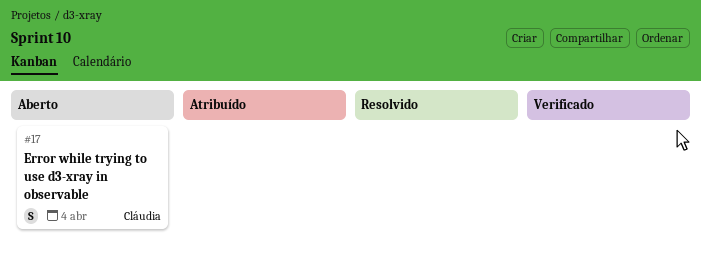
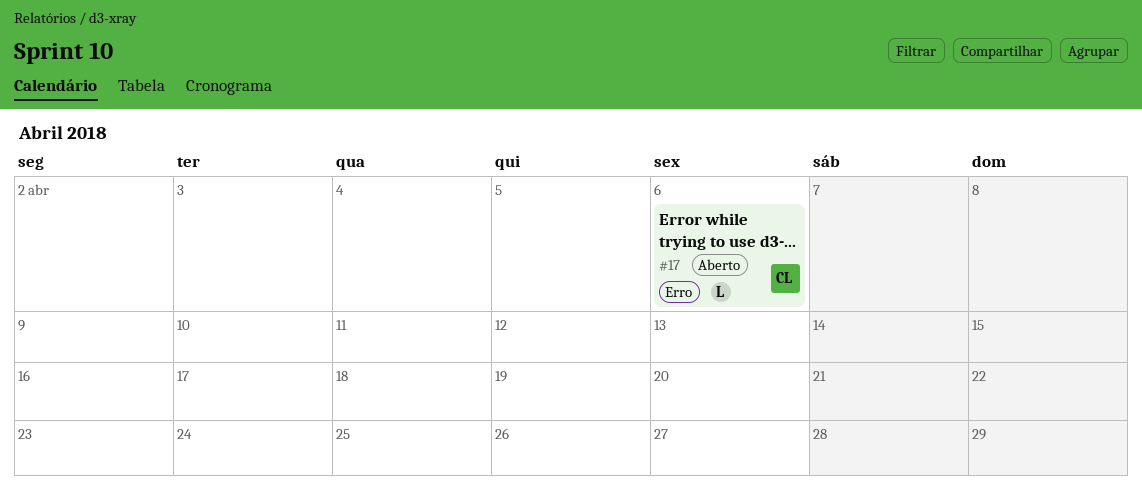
#17, estimate: S -> L
#17, due: Apr 4 -> Apr 6

